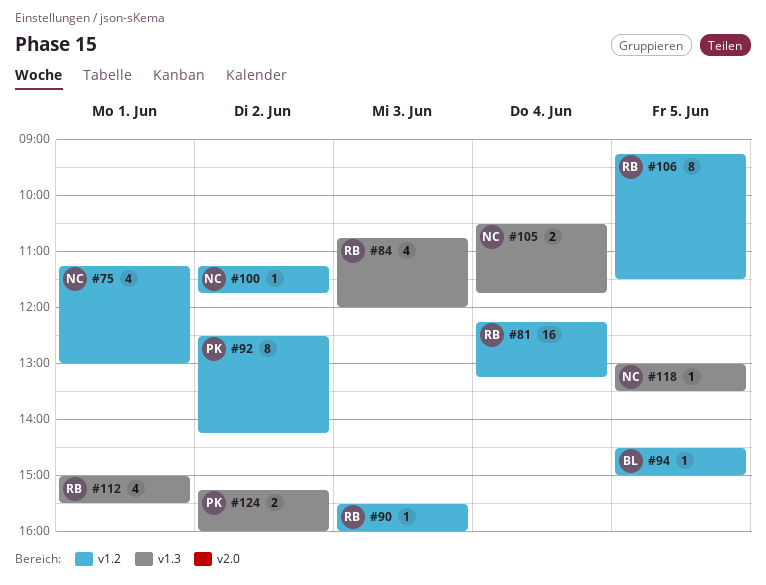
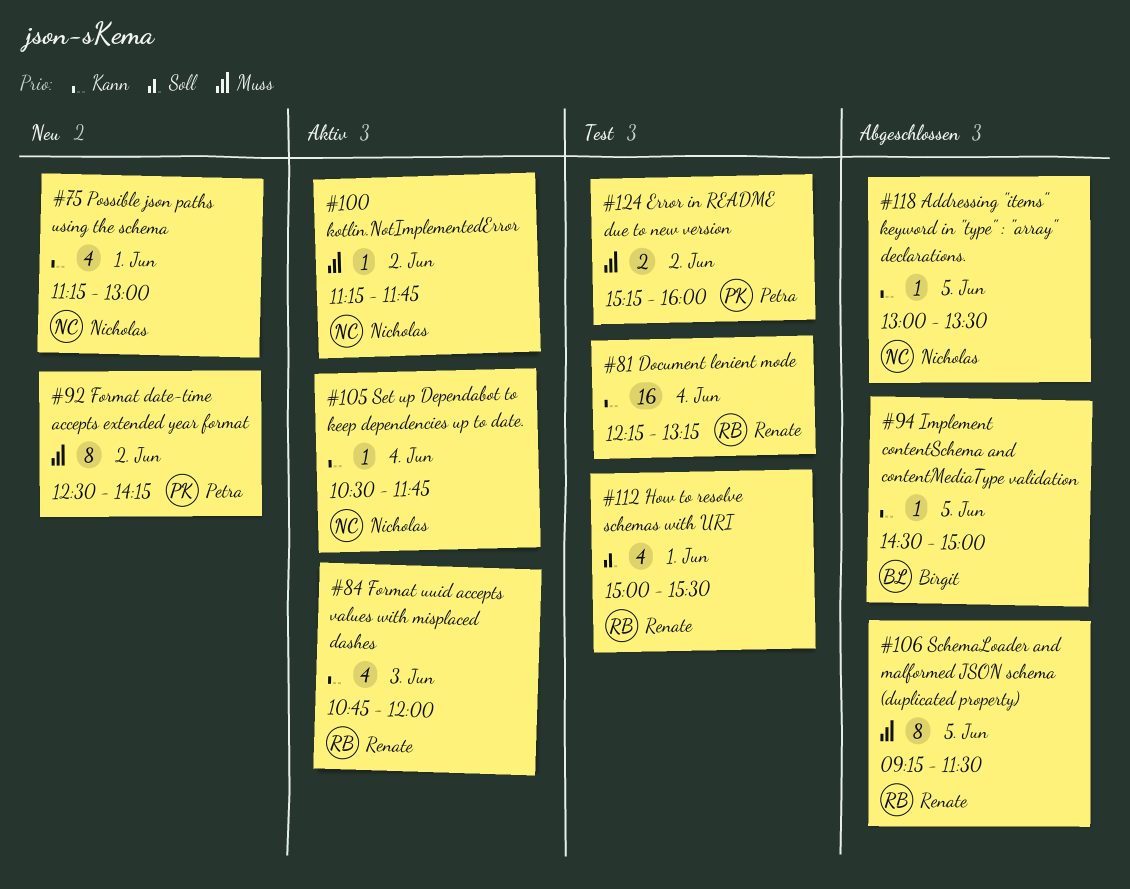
#90: present -> none
#105, estimate: 2 -> 1

